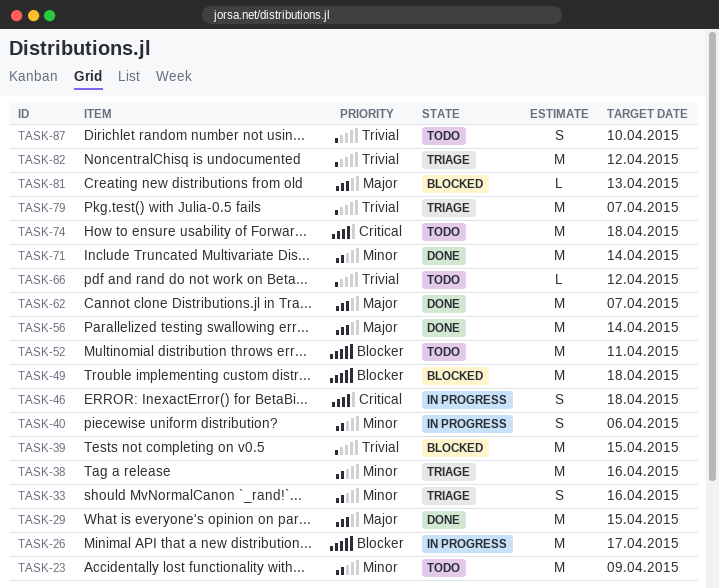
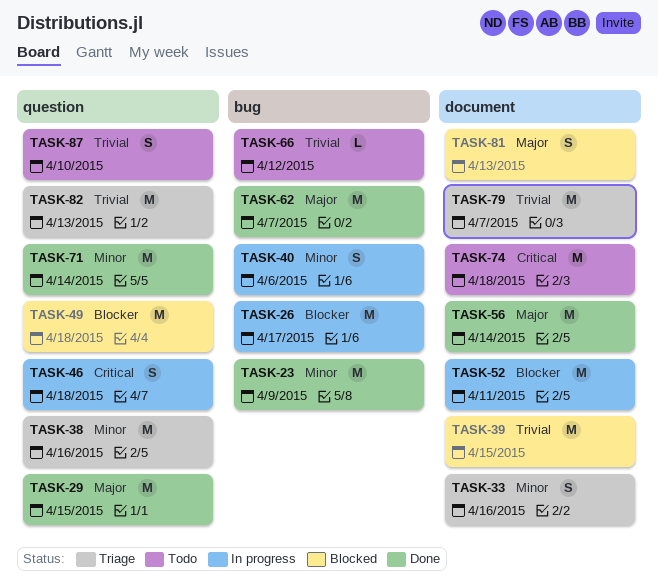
TASK-23, status: Todo -> Done
TASK-52, status: Todo -> In progress
TASK-81, estimate: L -> S
TASK-82, due: Apr 12 -> Apr 13

